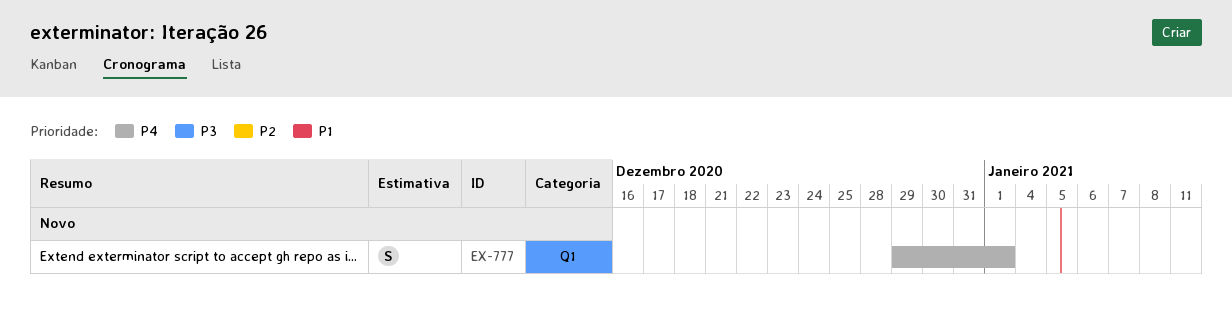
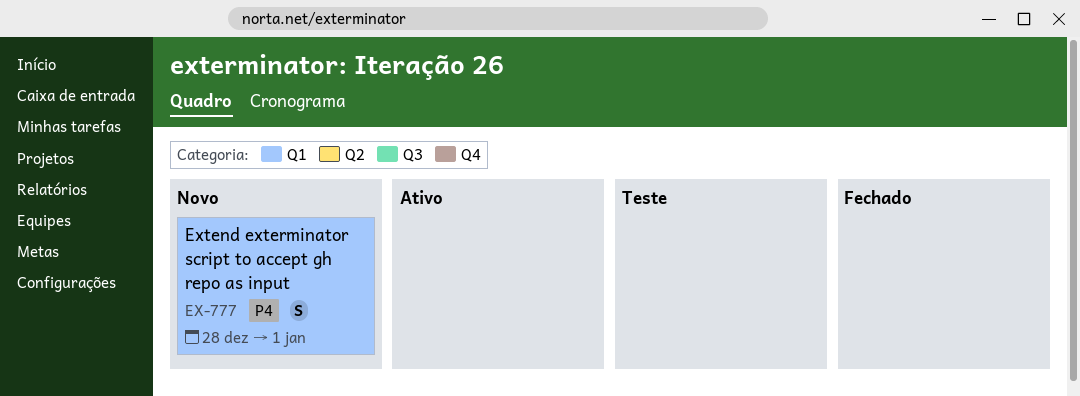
EX-777, start: Dec 29 -> Dec 28

